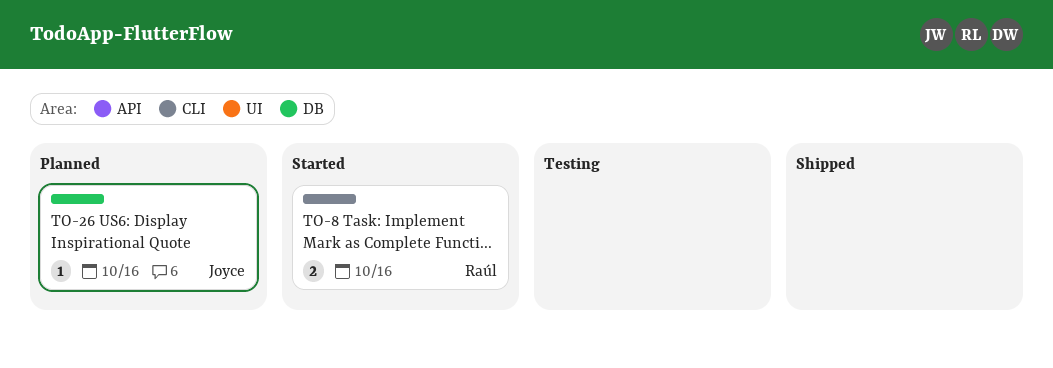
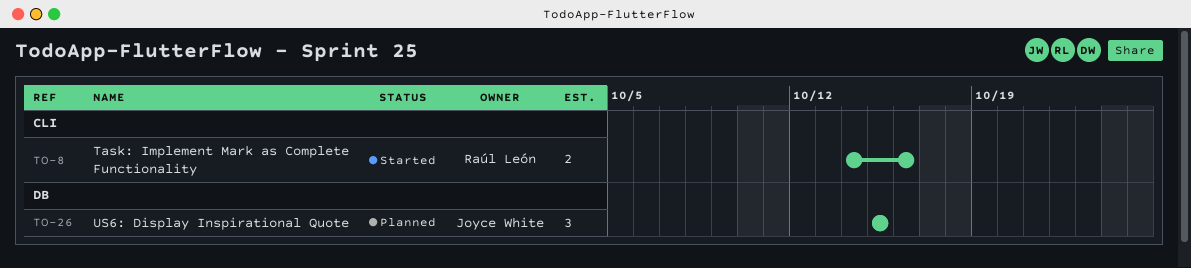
TO-26, estimate: 1 -> 3
TO-26, due: Oct 16 -> Oct 15

